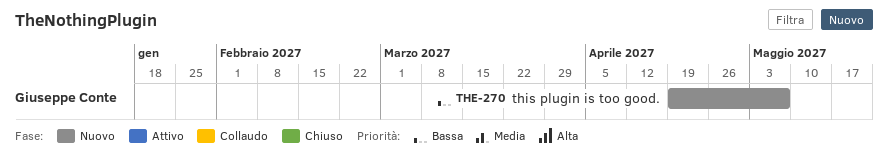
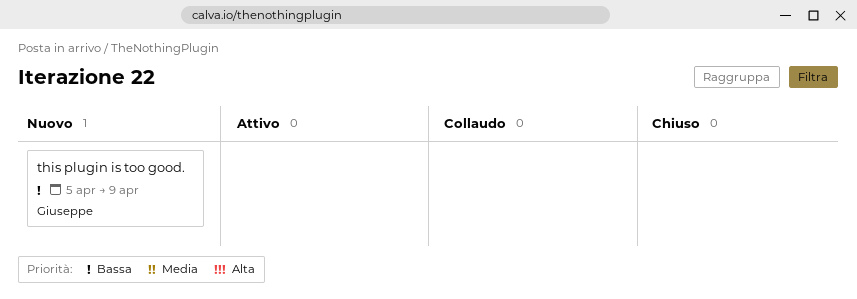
this plugin is too good., start: Apr 19 -> Apr 5
this plugin is too good., due: May 7 -> Apr 9

